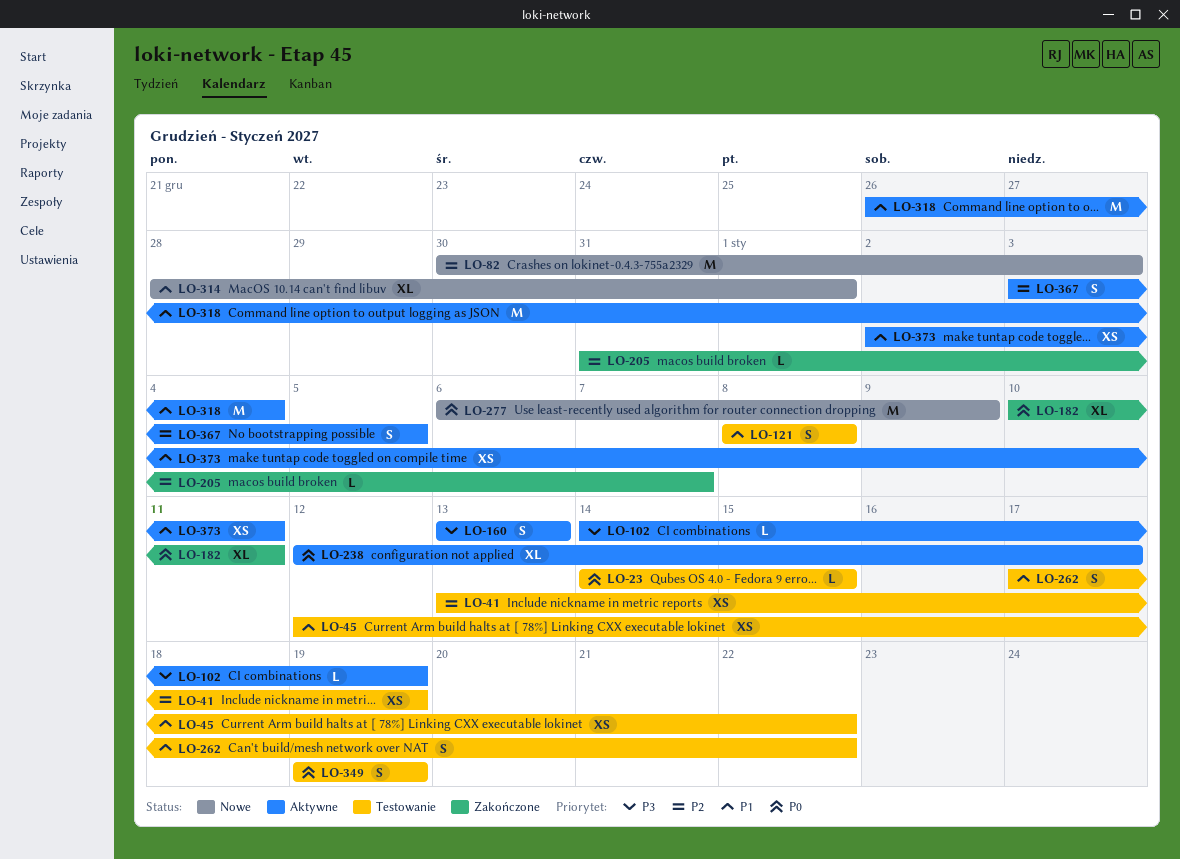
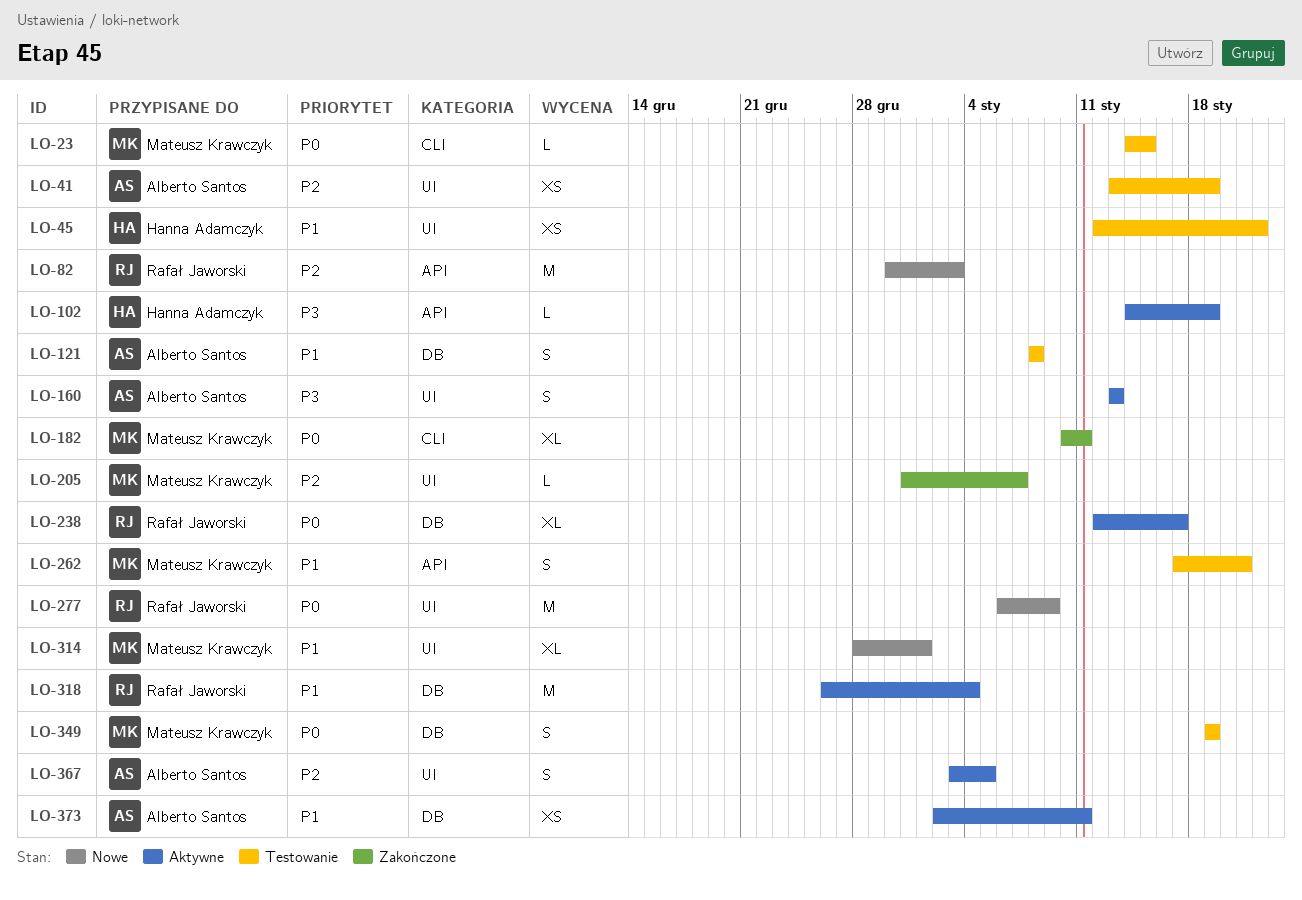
LO-262, due: Jan 22 -> Jan 21

